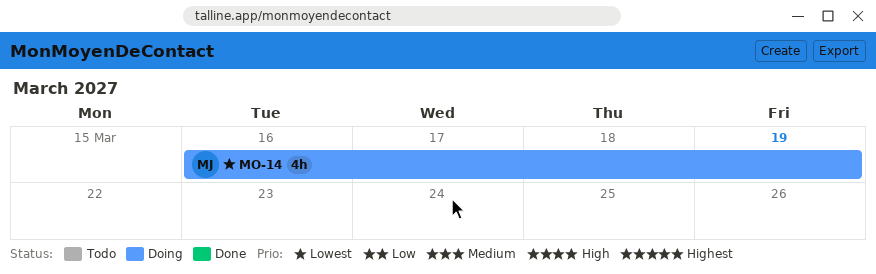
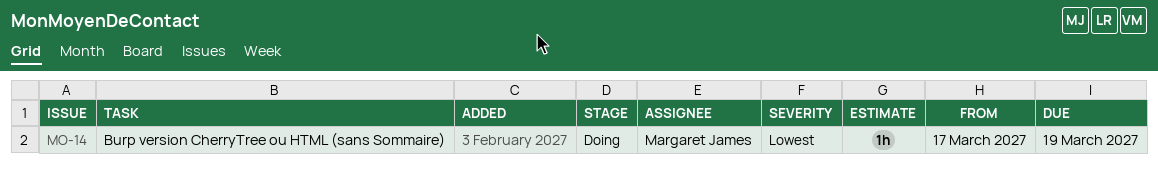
MO-14, estimate: 4h -> 1h
MO-14, start: Mar 16 -> Mar 17

